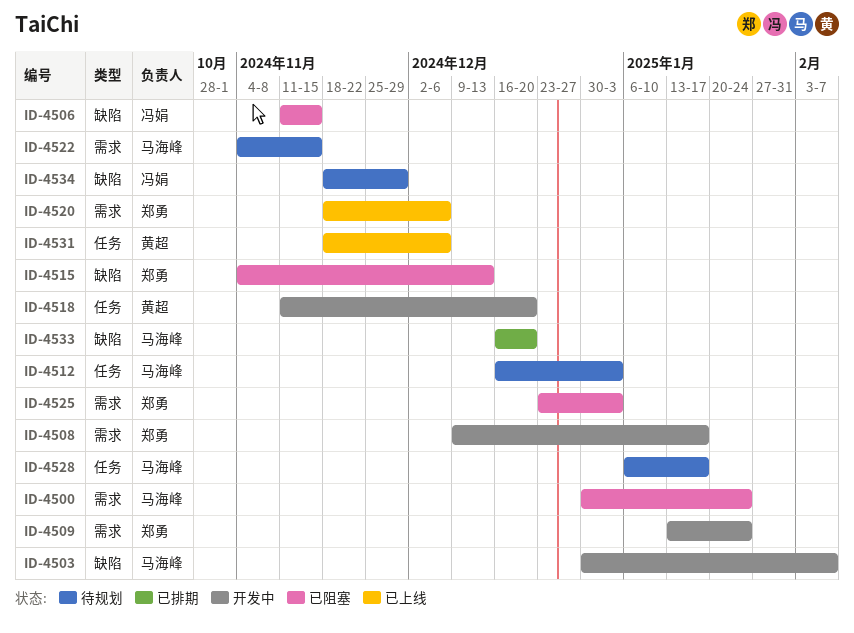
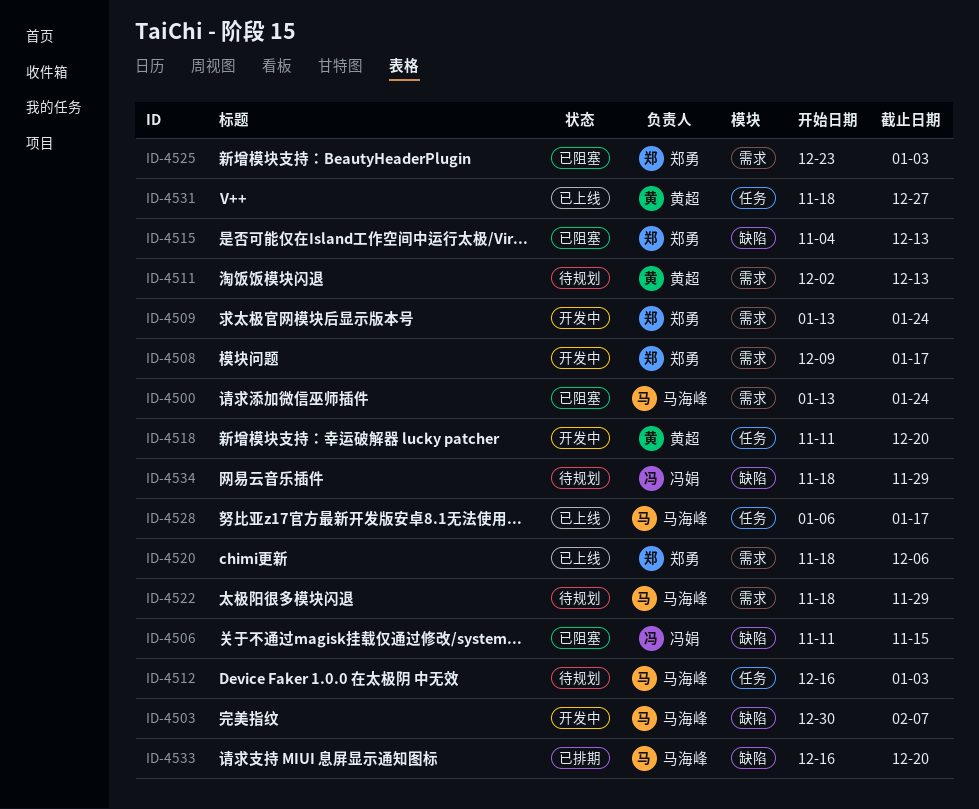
ID-4500, start: Dec 30 -> Jan 13
ID-4511: none -> present
ID-4522, start: Nov 4 -> Nov 18
ID-4522, due: Nov 15 -> Nov 29
ID-4528, status: 待规划 -> 已上线
ID-4531, due: Dec 6 -> Dec 27

